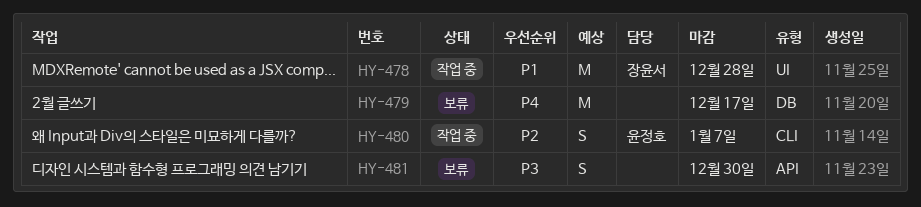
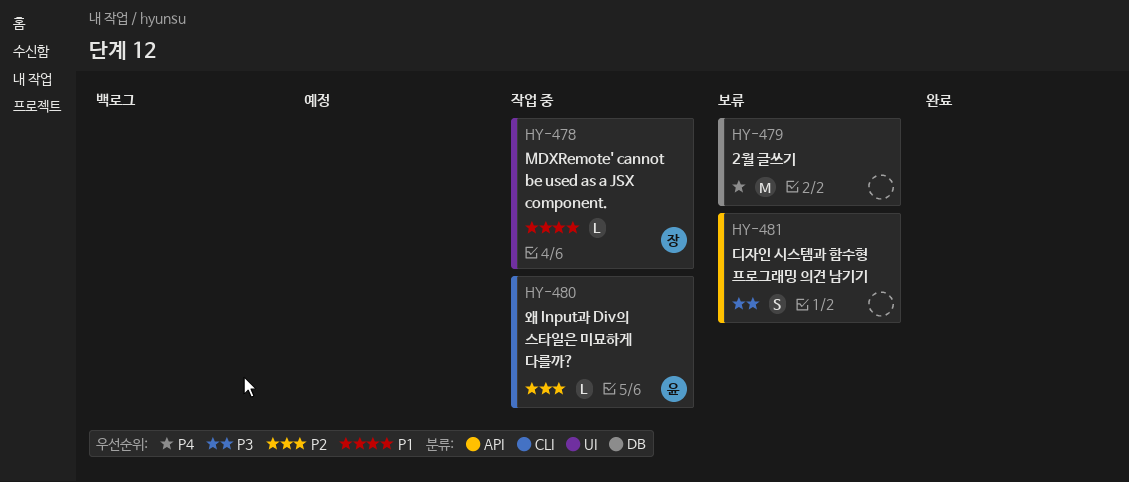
HY-478, estimate: M -> L
HY-480, estimate: S -> L

